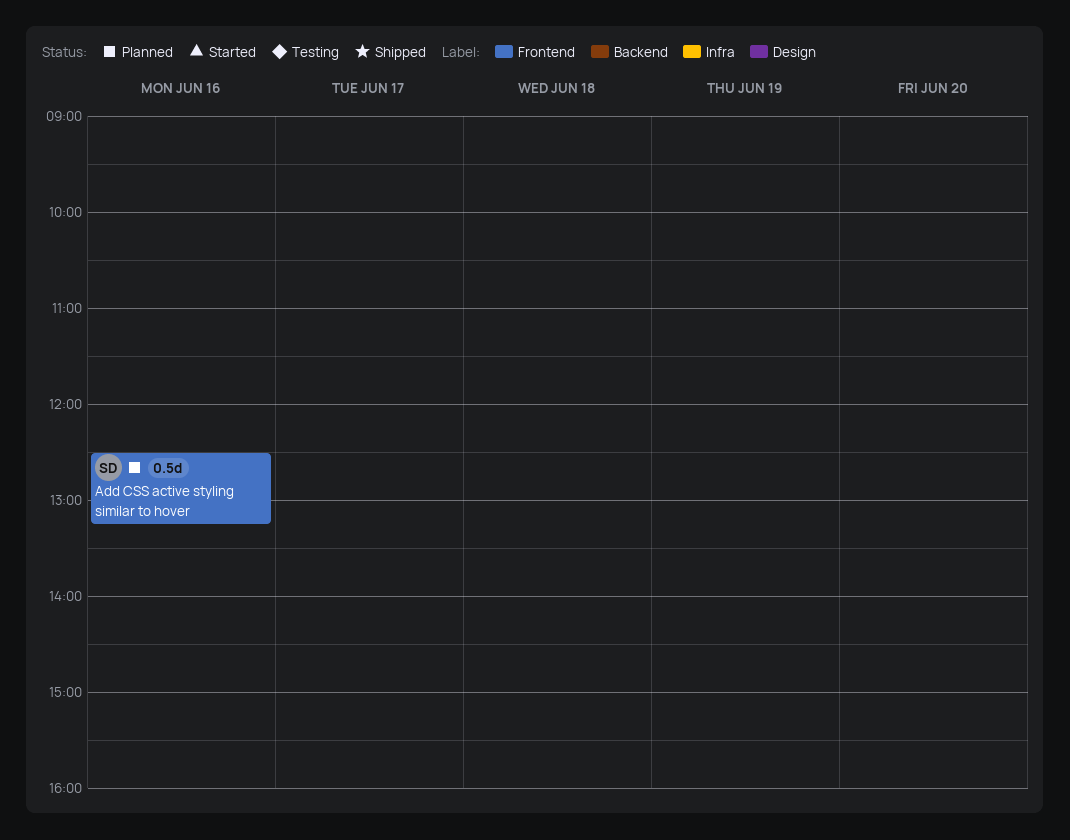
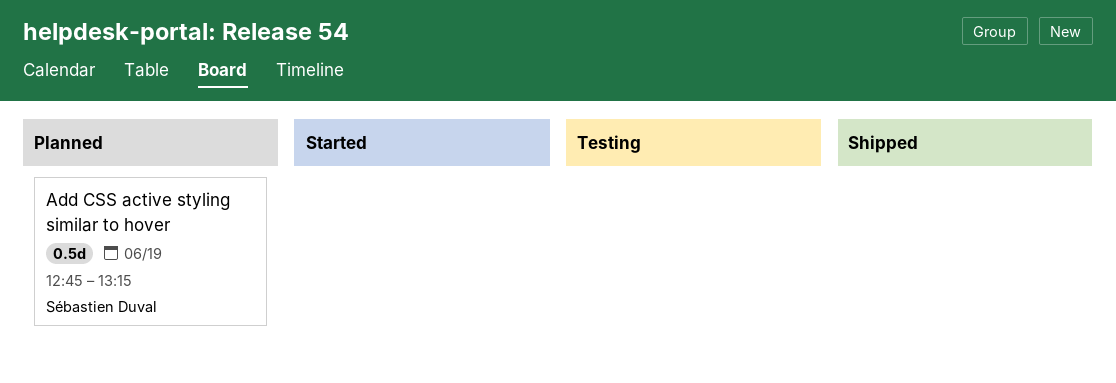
Add CSS active styling similar to hover, day: Jun 16 -> Jun 19
Add CSS active styling similar to hover, begins: 12:30 -> 12:45

